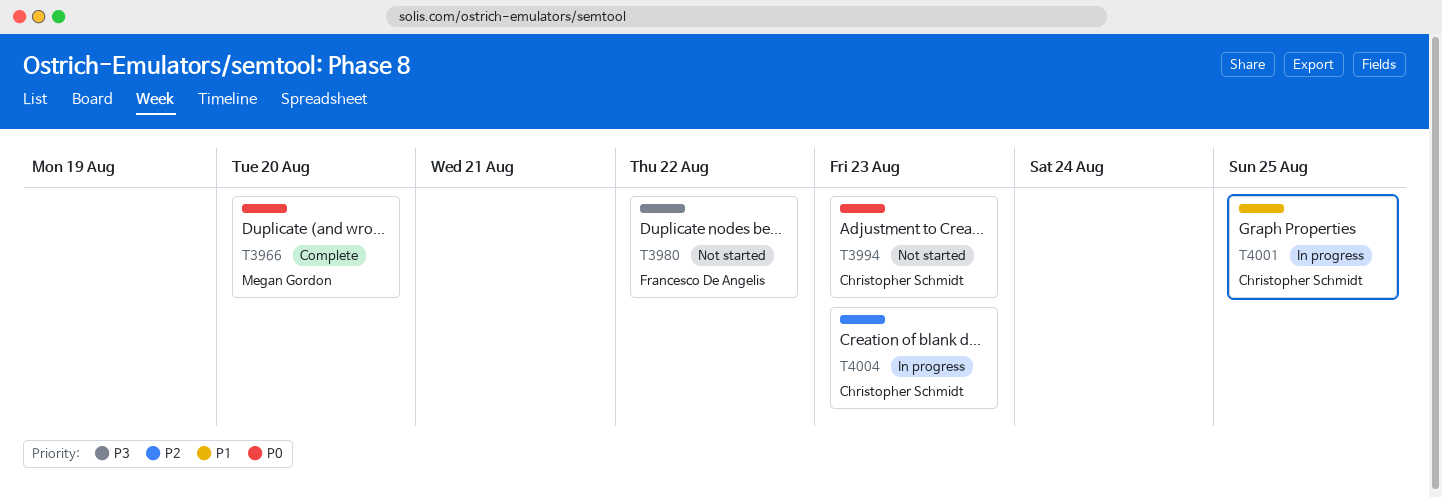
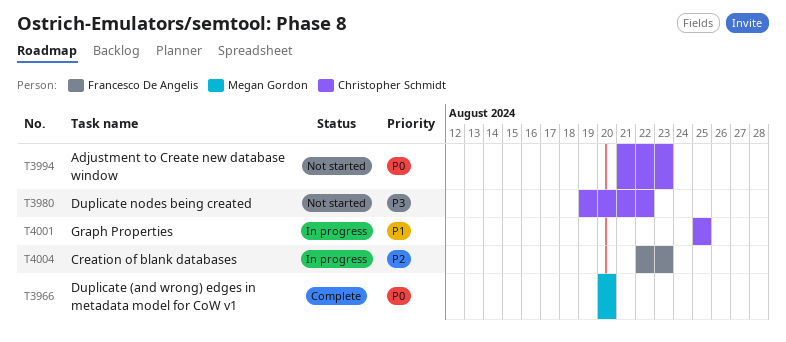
T3980, owner: Francesco De Angelis -> Christopher Schmidt
T4004, owner: Christopher Schmidt -> Francesco De Angelis

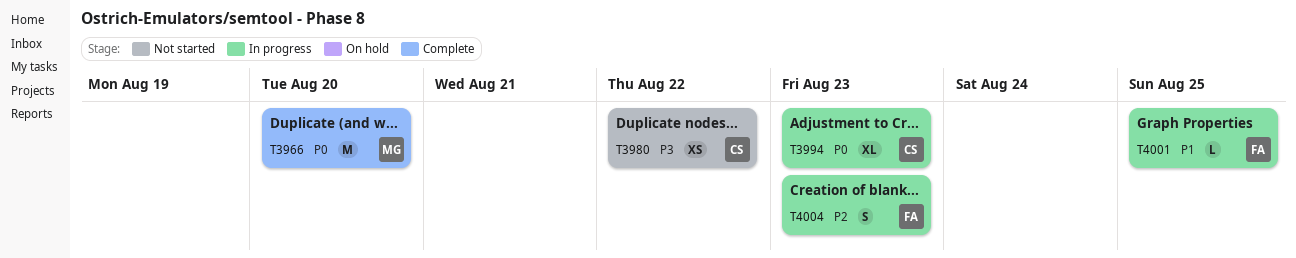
T3994, status: Not started -> In progress
T4001, owner: Christopher Schmidt -> Francesco De Angelis

